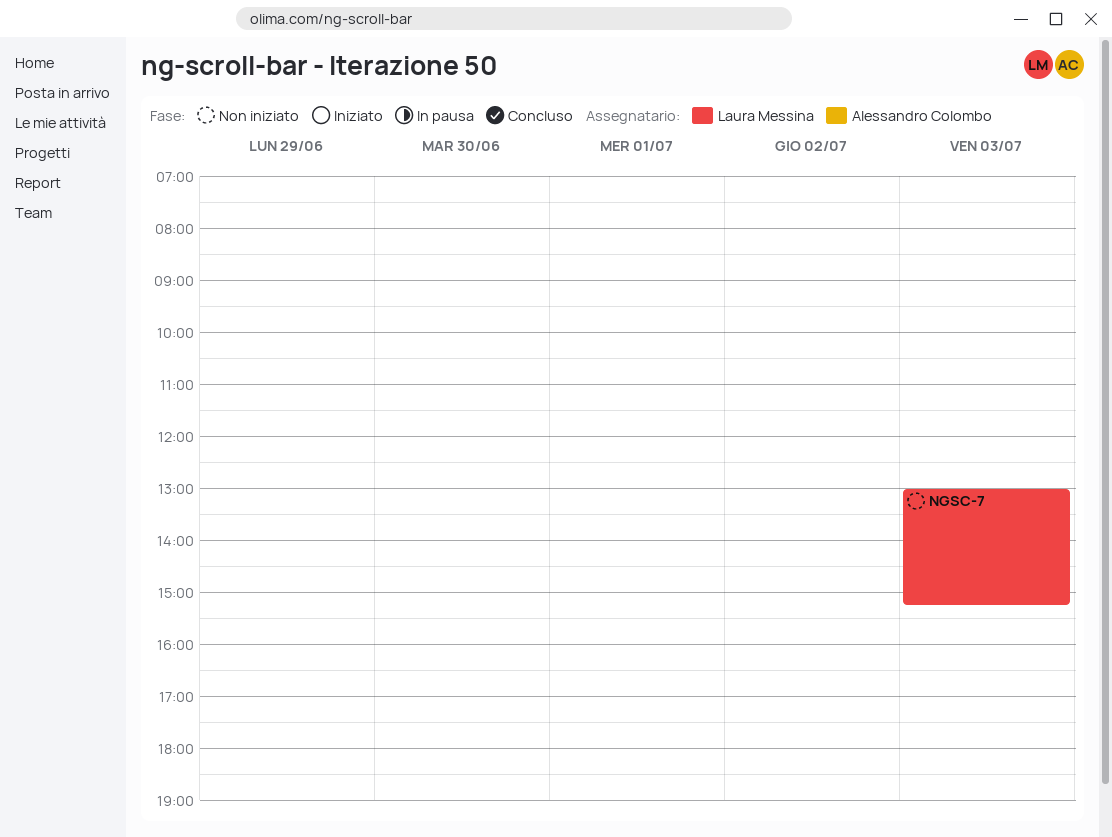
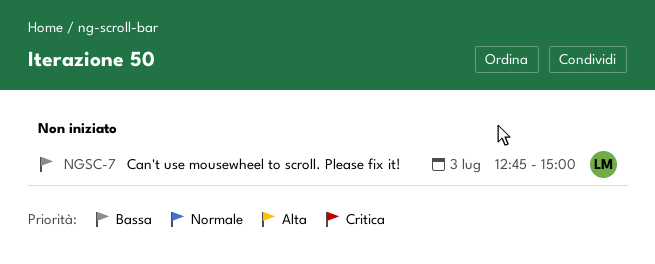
NGSC-7, begins: 13:00 -> 12:45
NGSC-7, ends: 15:15 -> 15:00

